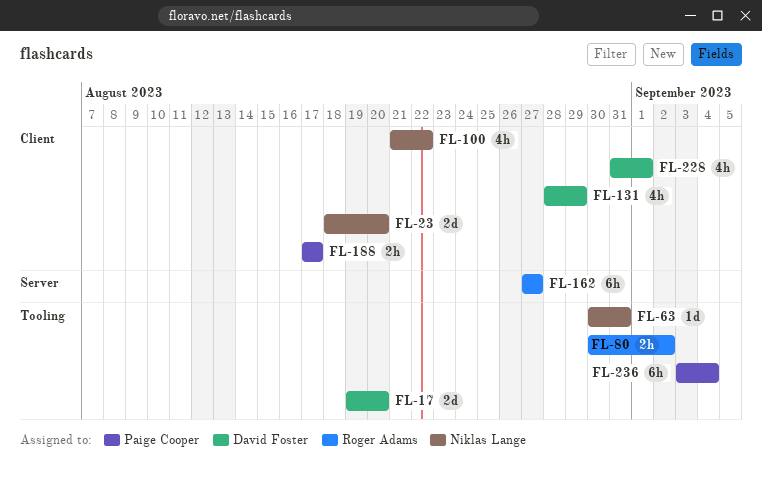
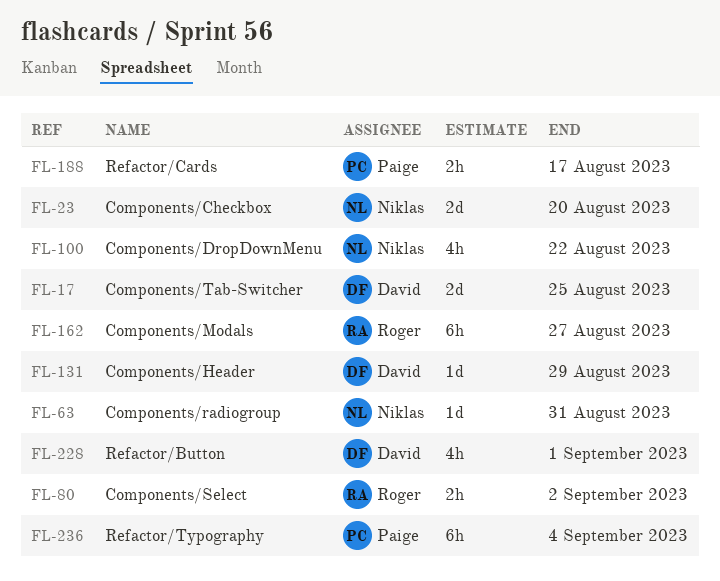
FL-17, due: Aug 20 -> Aug 25
FL-131, estimate: 4h -> 1d

